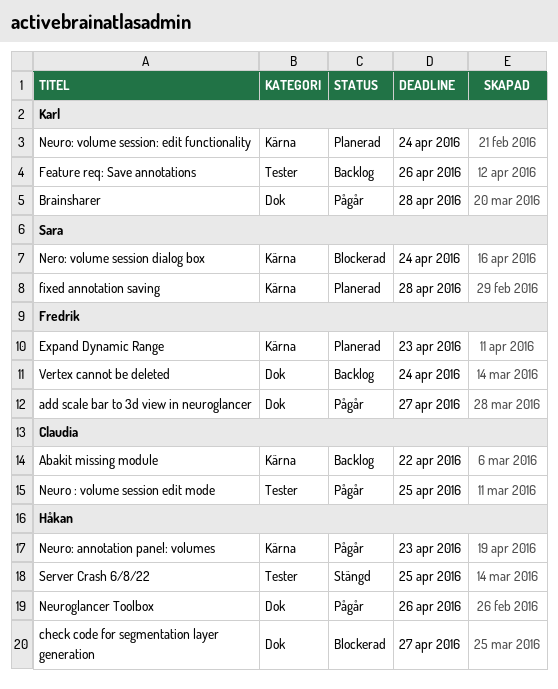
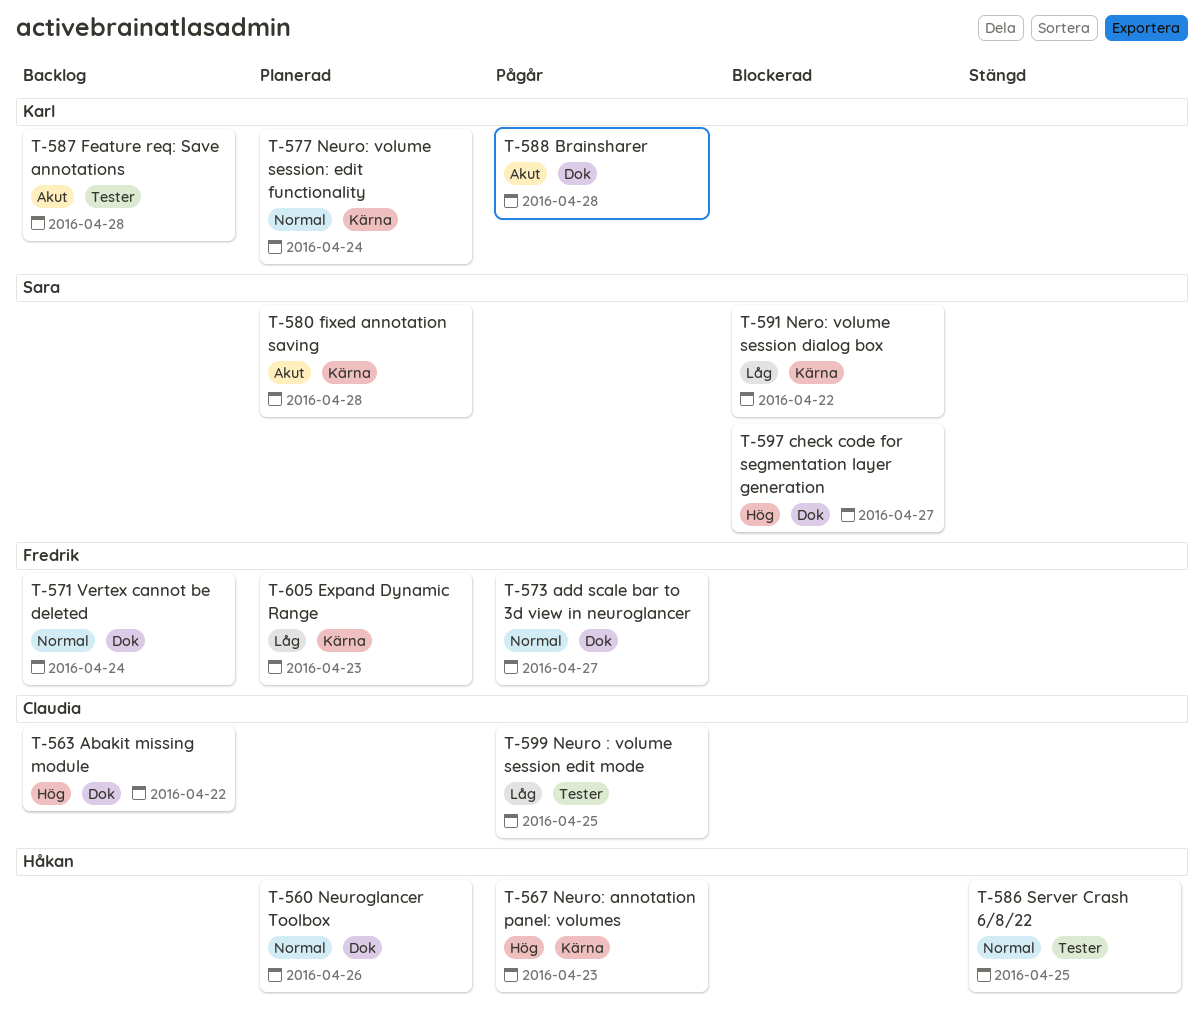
Abakit missing module, label: Kärna -> Dok
check code for segmentation layer generation, owner: Håkan -> Sara
Feature req: Save annotations, due: Apr 26 -> Apr 28
Nero: volume session dialog box, due: Apr 24 -> Apr 22
Neuroglancer Toolbox, status: Pågår -> Planerad

